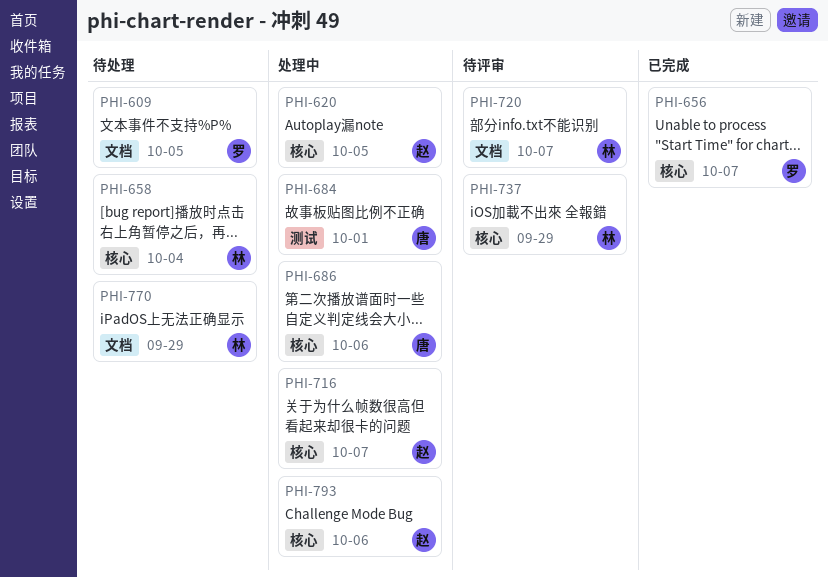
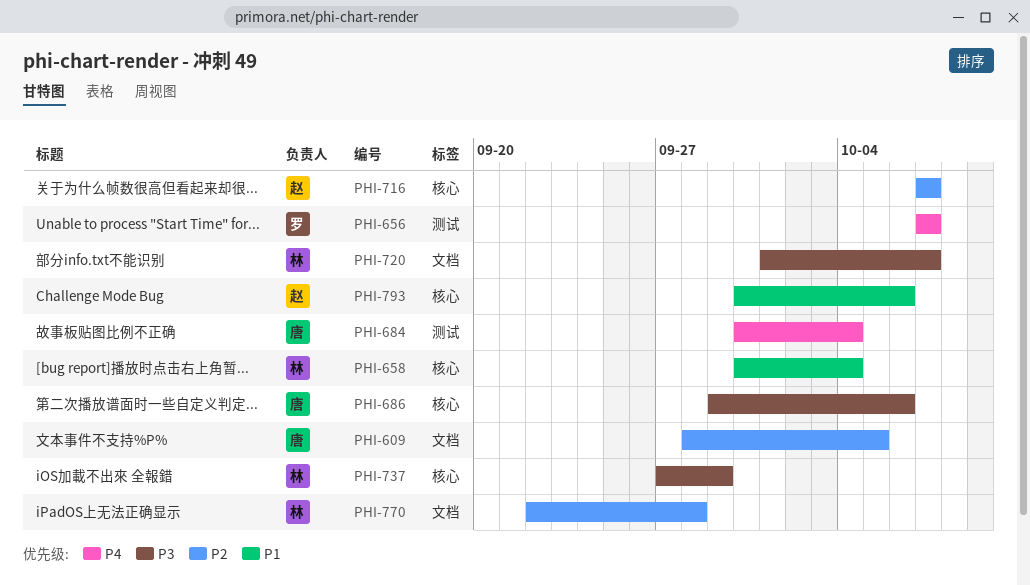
PHI-609, owner: 罗 -> 唐
PHI-620: present -> none
PHI-656, label: 核心 -> 测试
PHI-684, due: Oct 1 -> Oct 4
PHI-770, due: Sep 29 -> Sep 28

